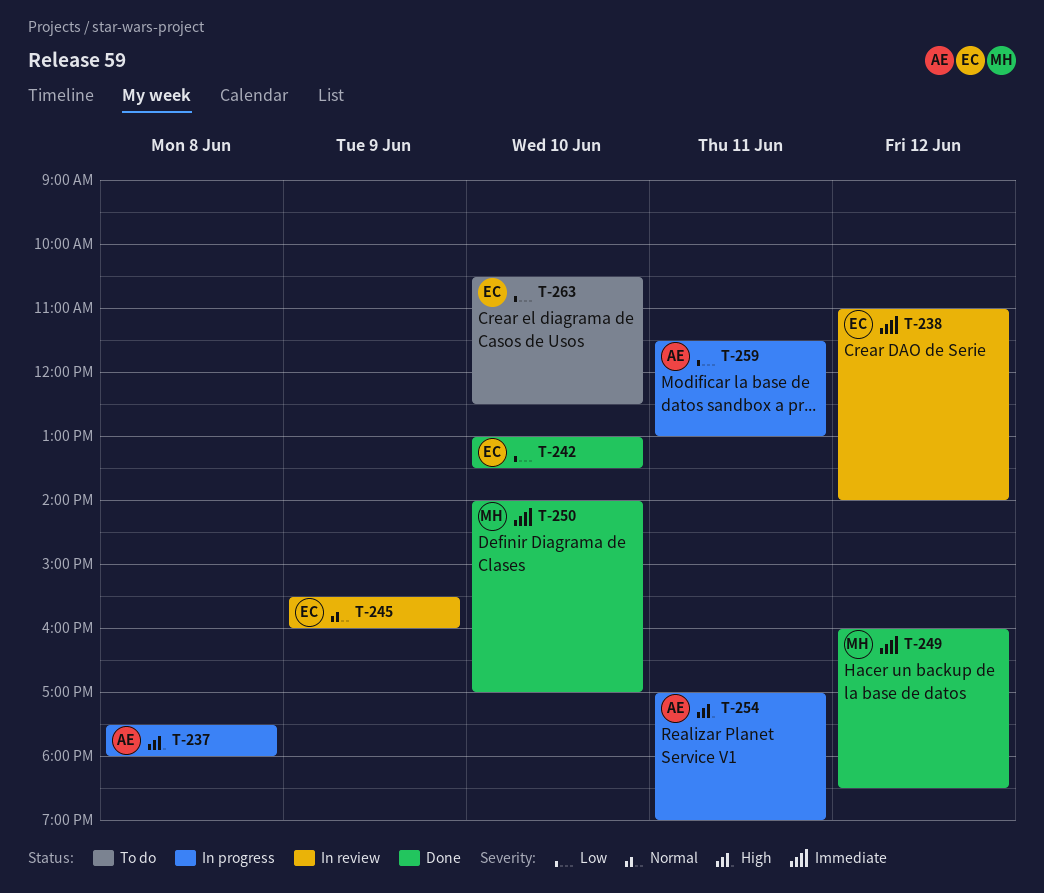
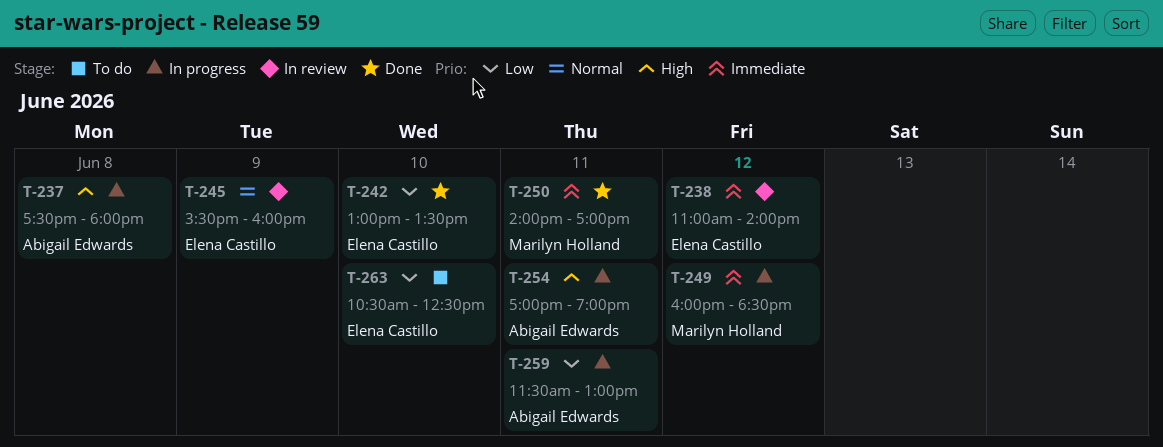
T-249, status: Done -> In progress
T-250, day: Jun 10 -> Jun 11

